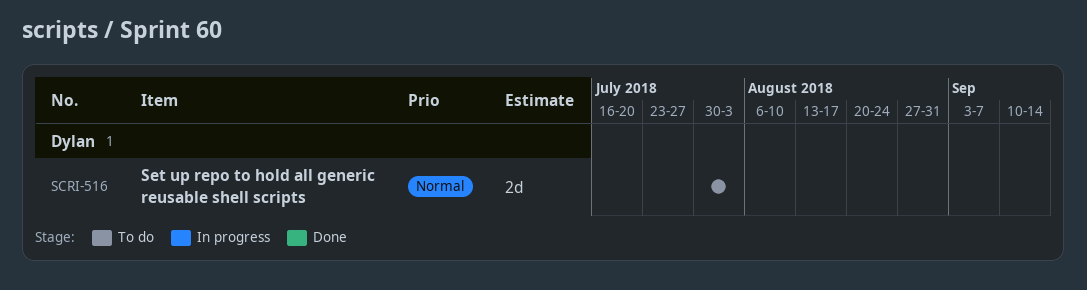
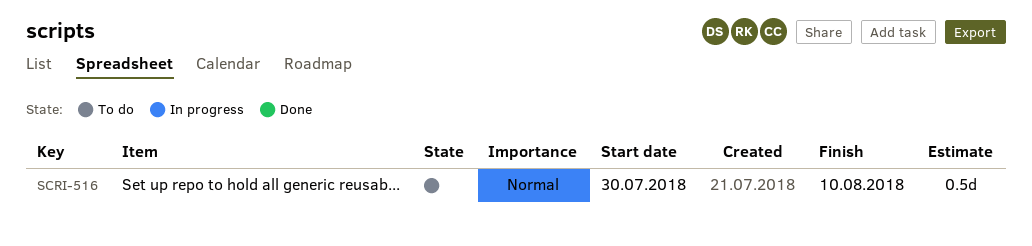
SCRI-516, estimate: 2d -> 0.5d
SCRI-516, due: Aug 3 -> Aug 10

